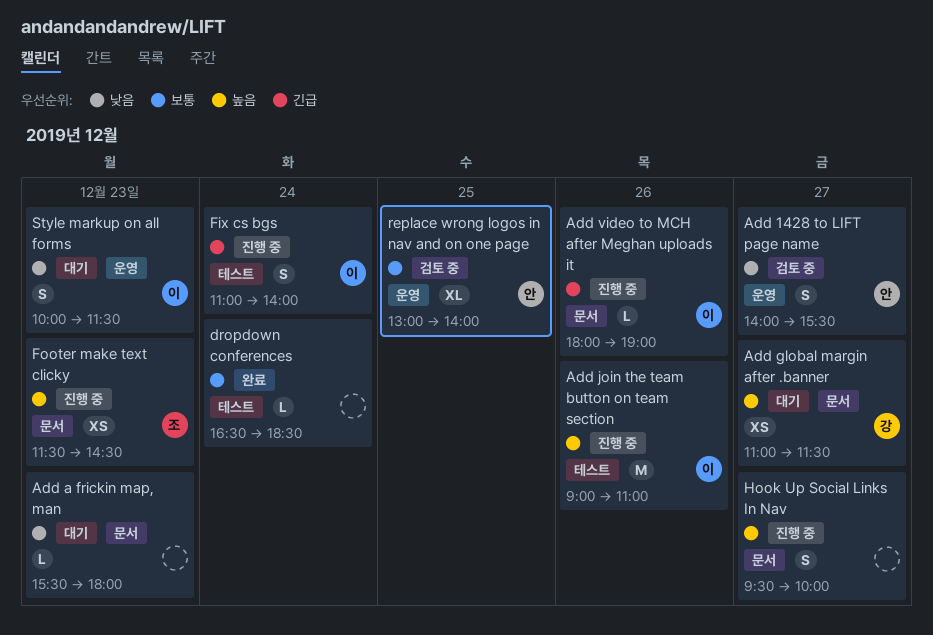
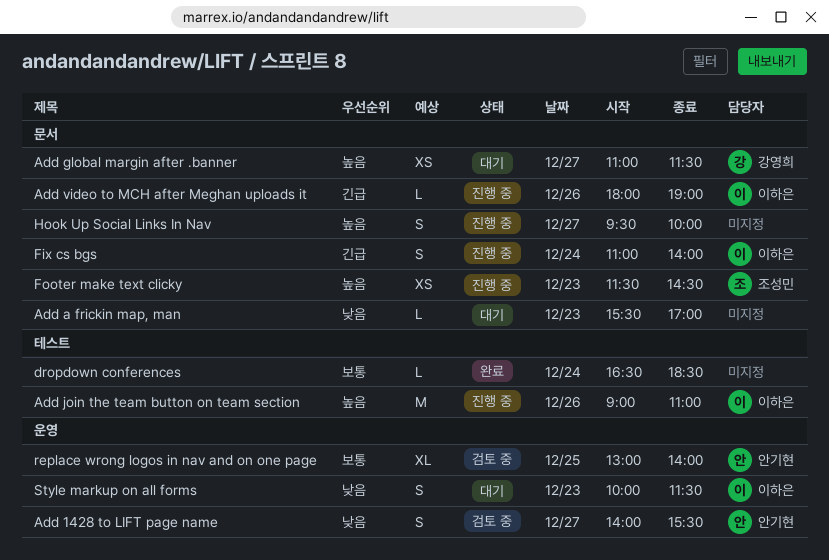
Add a frickin map, man, ends: 18:00 -> 17:00
Fix cs bgs, label: 테스트 -> 문서

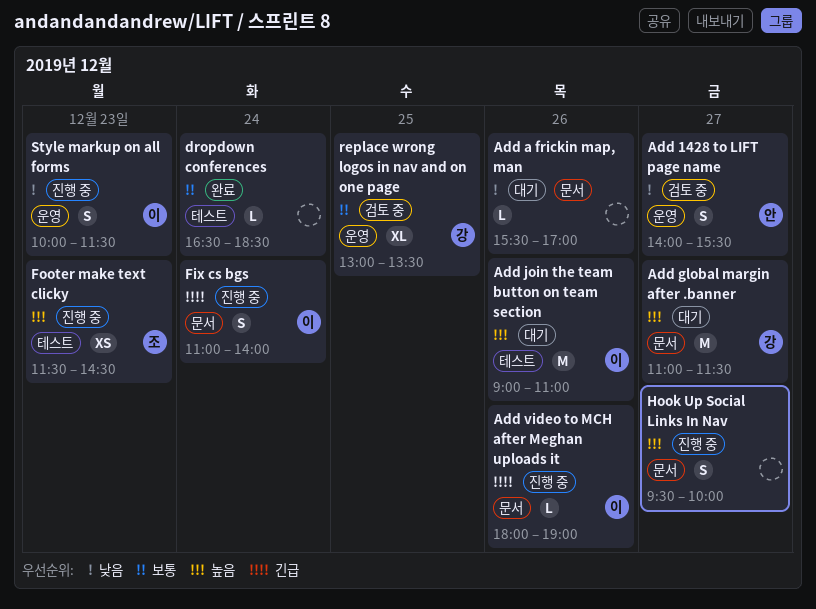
Add a frickin map, man, day: Dec 23 -> Dec 26
Add global margin after .banner, estimate: XS -> M
Add join the team button on team section, status: 진행 중 -> 대기
Footer make text clicky, label: 문서 -> 테스트
replace wrong logos in nav and on one page, owner: 안기현 -> 강영희
replace wrong logos in nav and on one page, ends: 14:00 -> 13:30
Style markup on all forms, status: 대기 -> 진행 중

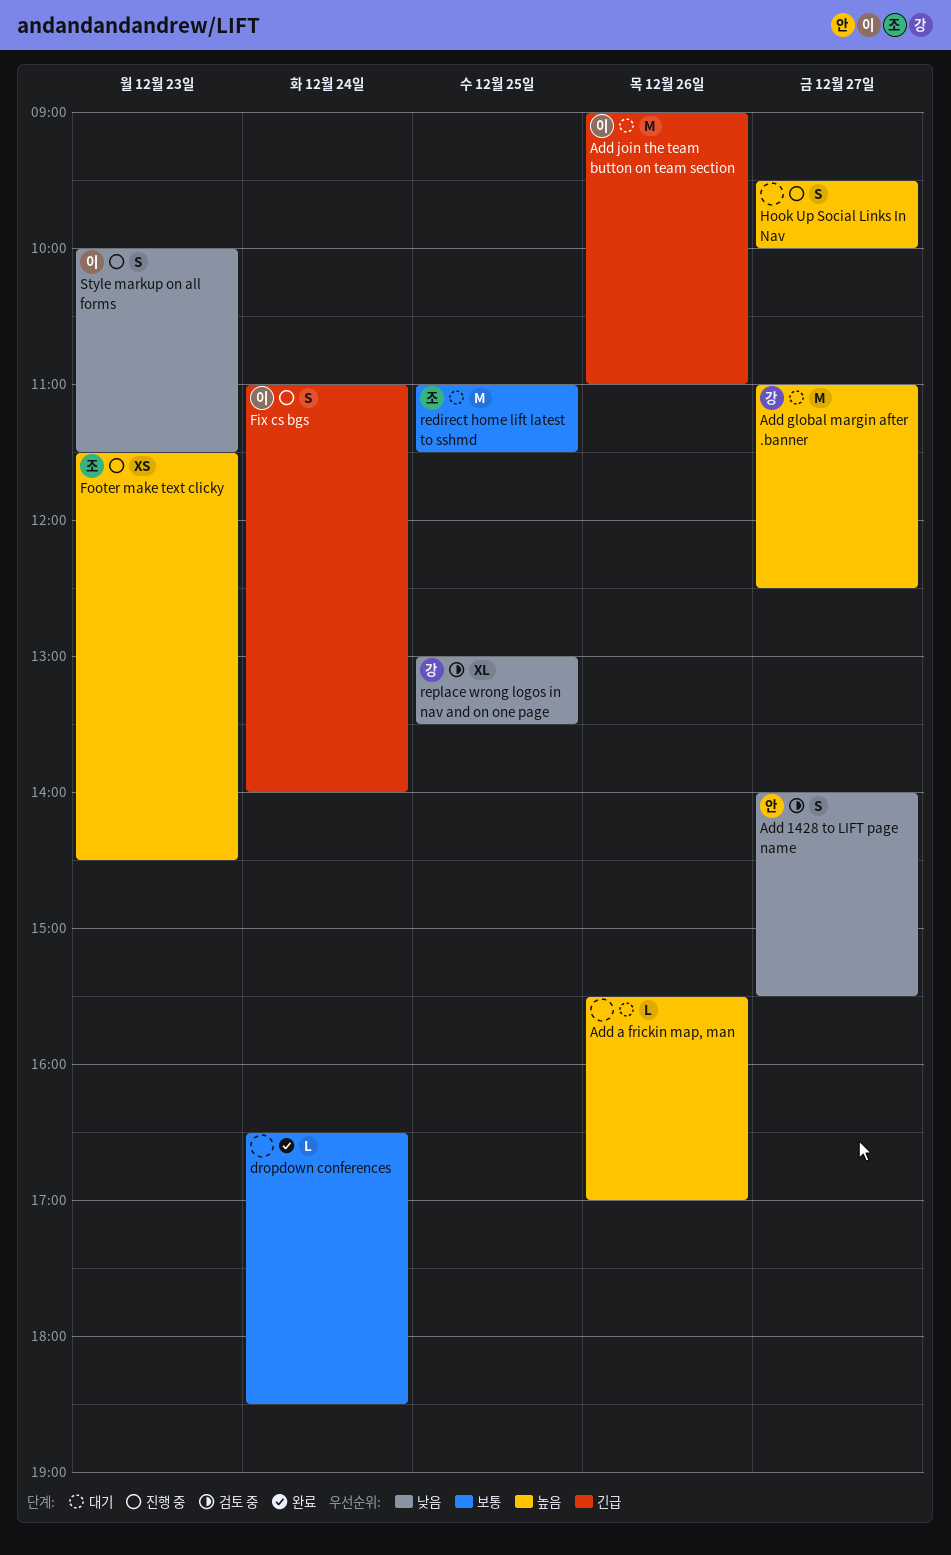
Add a frickin map, man, priority: 낮음 -> 높음
Add global margin after .banner, ends: 11:30 -> 12:30
Add join the team button on team section, priority: 높음 -> 긴급
Add video to MCH after Meghan uploads it: present -> none
redirect home lift latest to sshmd: none -> present
replace wrong logos in nav and on one page, priority: 보통 -> 낮음

